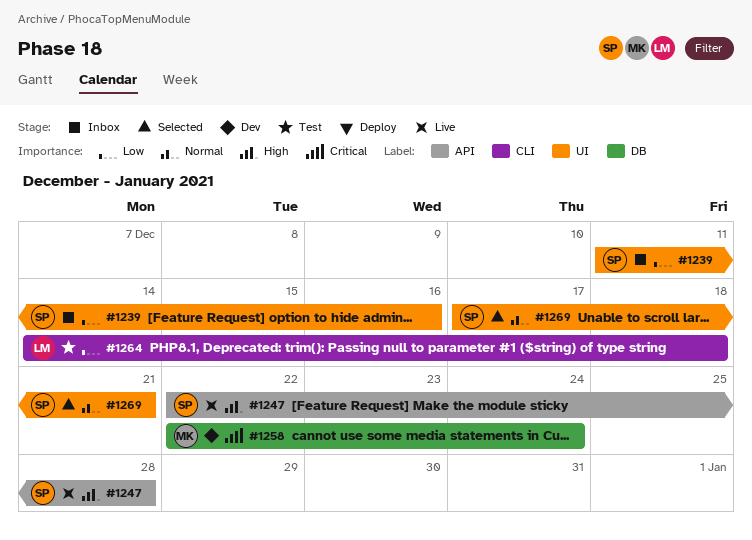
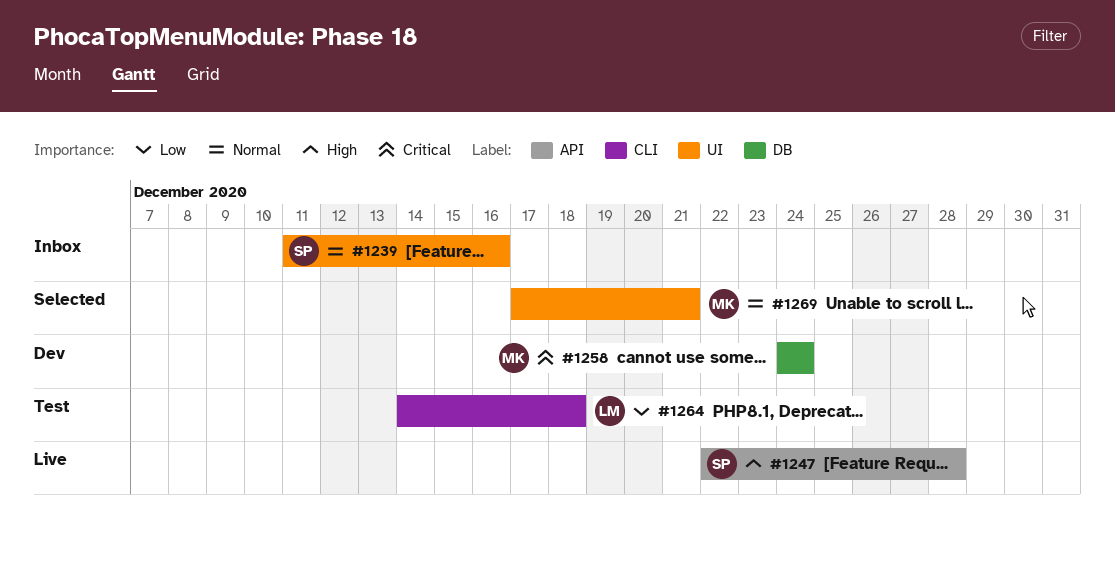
#1239, priority: Low -> Normal
#1258, start: Dec 22 -> Dec 24
#1269, owner: SP -> MK

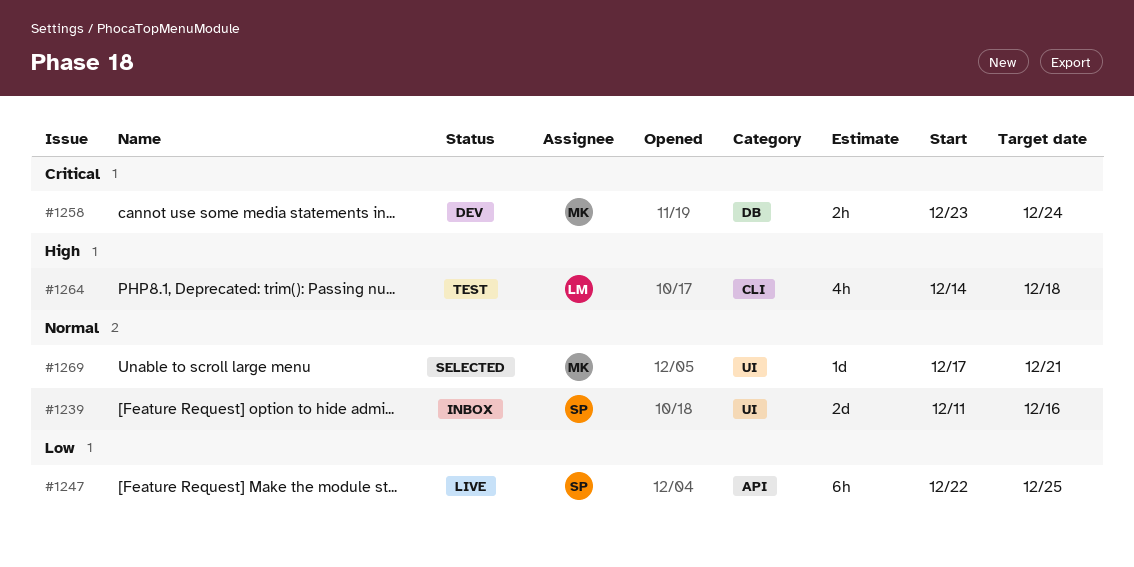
#1247, priority: High -> Low
#1247, due: Dec 28 -> Dec 25
#1258, start: Dec 24 -> Dec 23
#1264, priority: Low -> High

